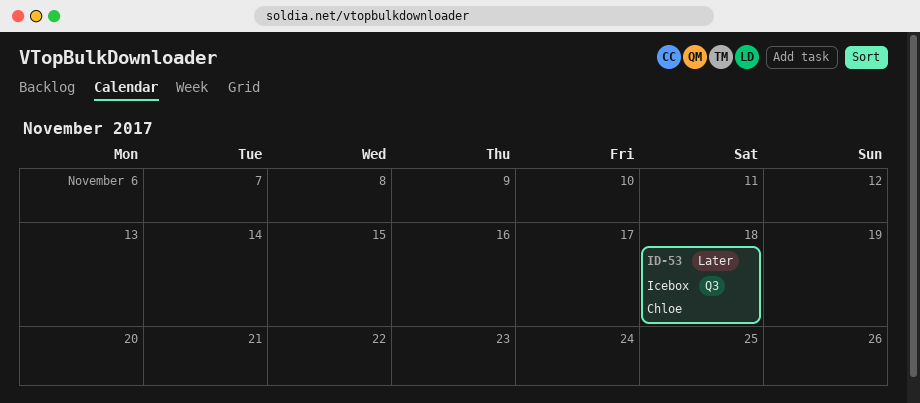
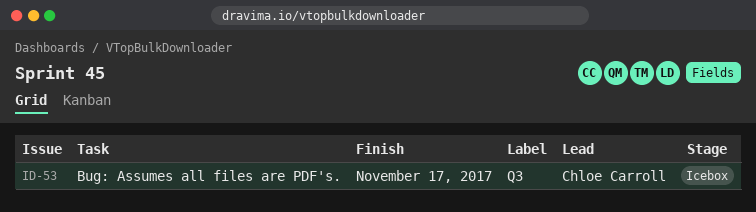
ID-53, due: Nov 18 -> Nov 17

